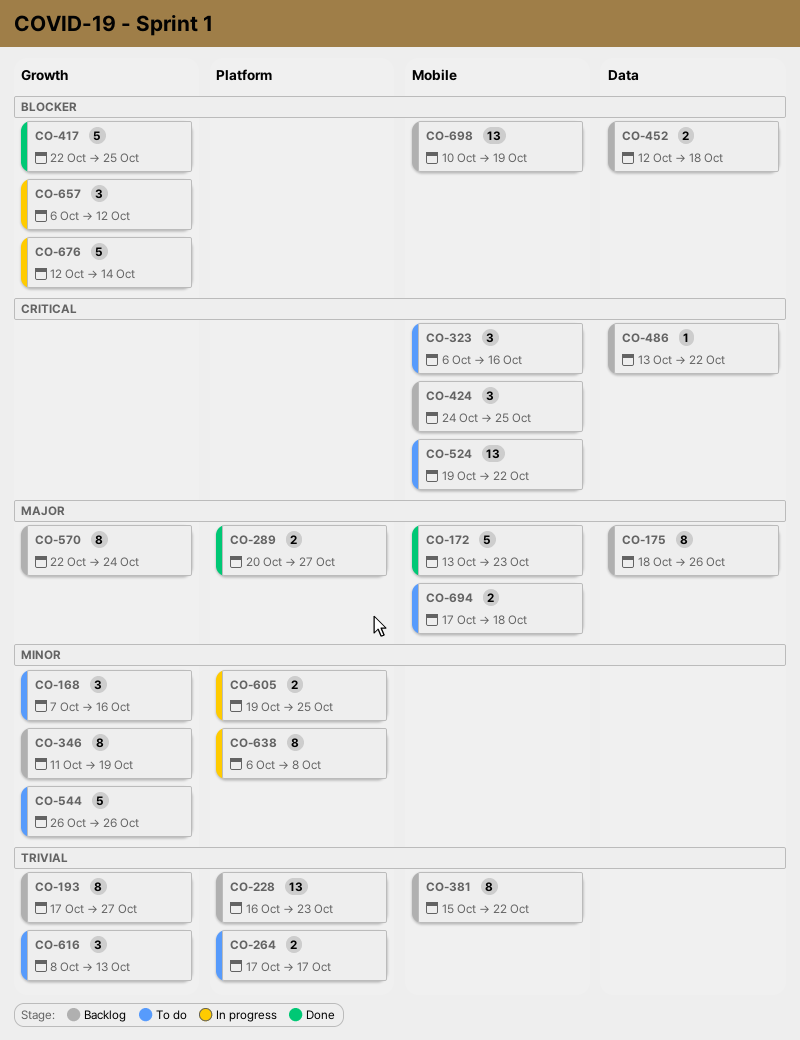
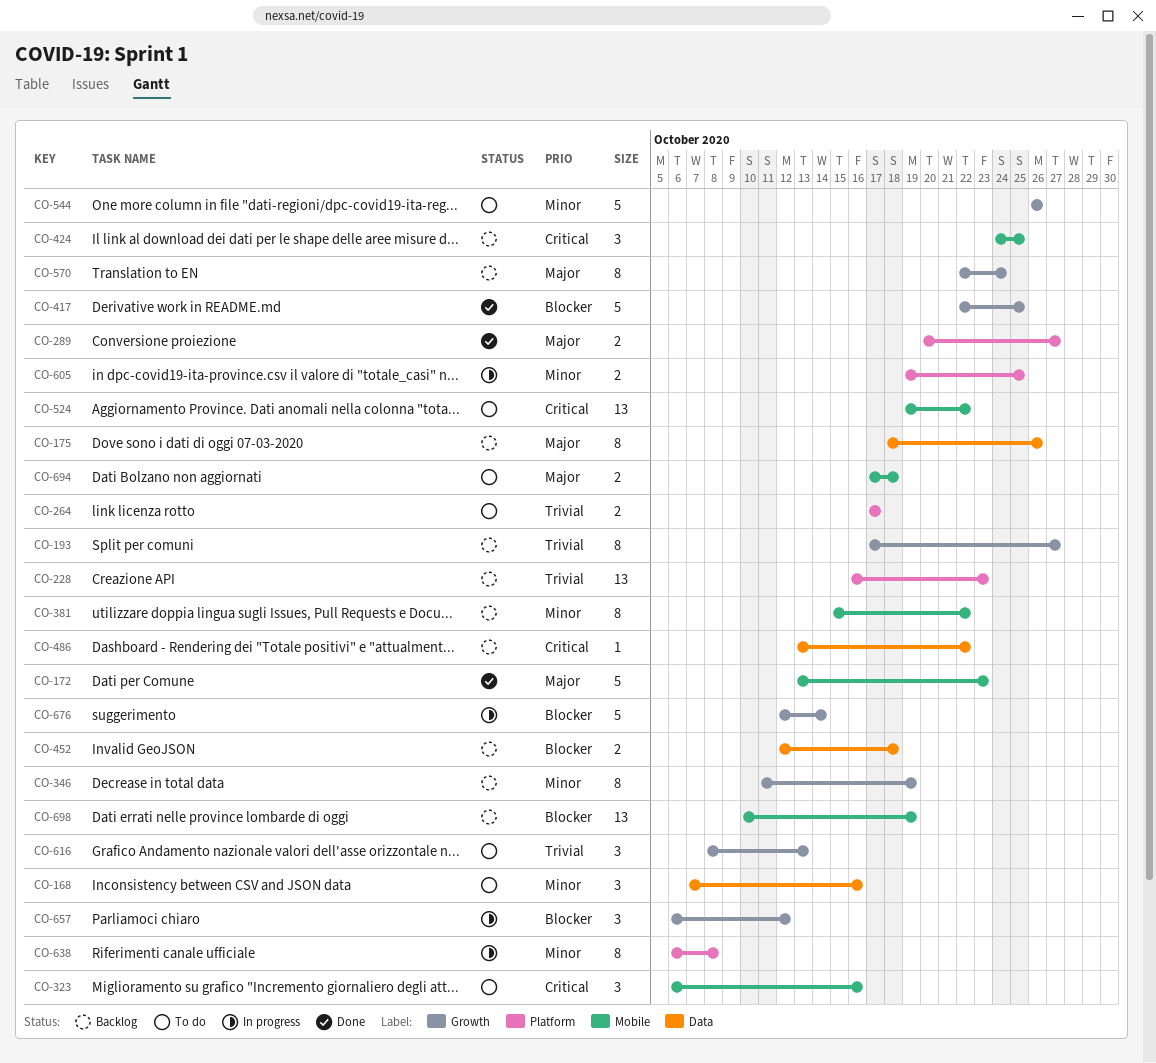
CO-168, label: Growth -> Data
CO-381, priority: Trivial -> Minor

